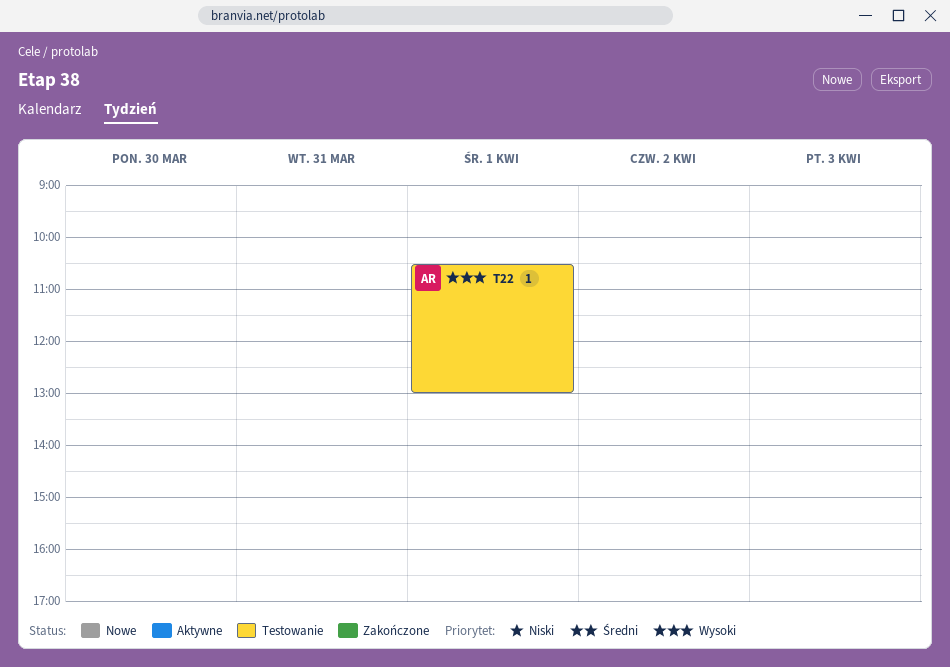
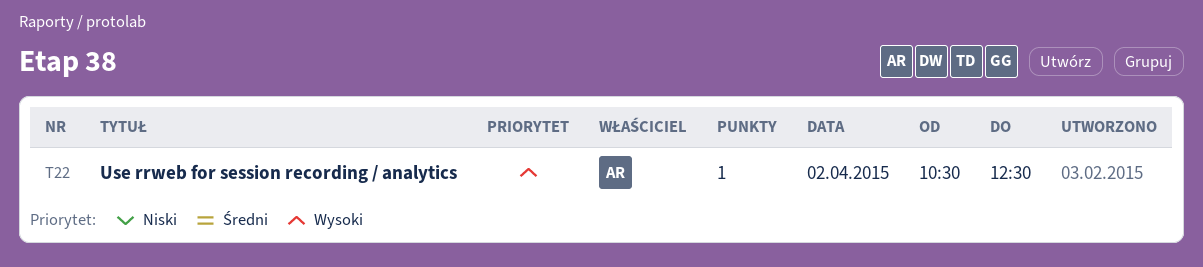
T22, day: Apr 1 -> Apr 2
T22, ends: 13:00 -> 12:30

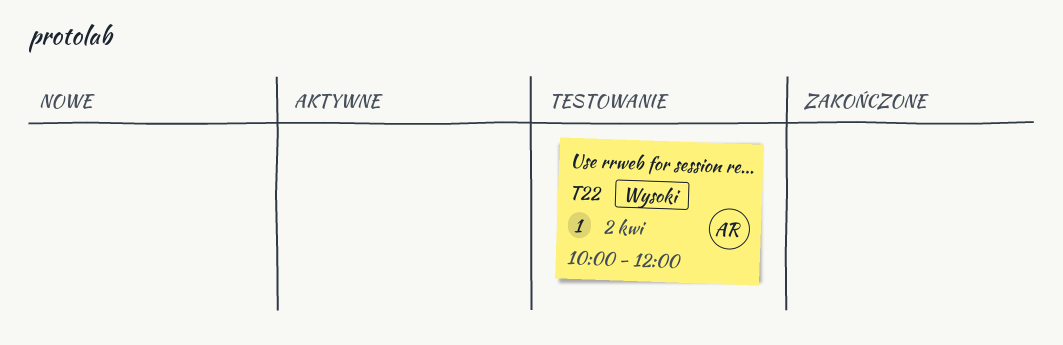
T22, begins: 10:30 -> 10:00
T22, ends: 12:30 -> 12:00

